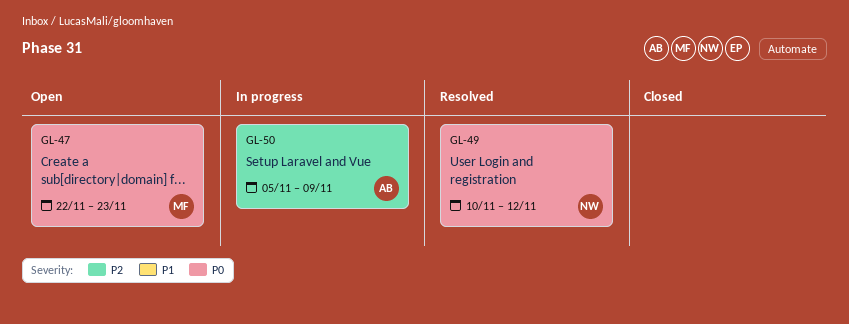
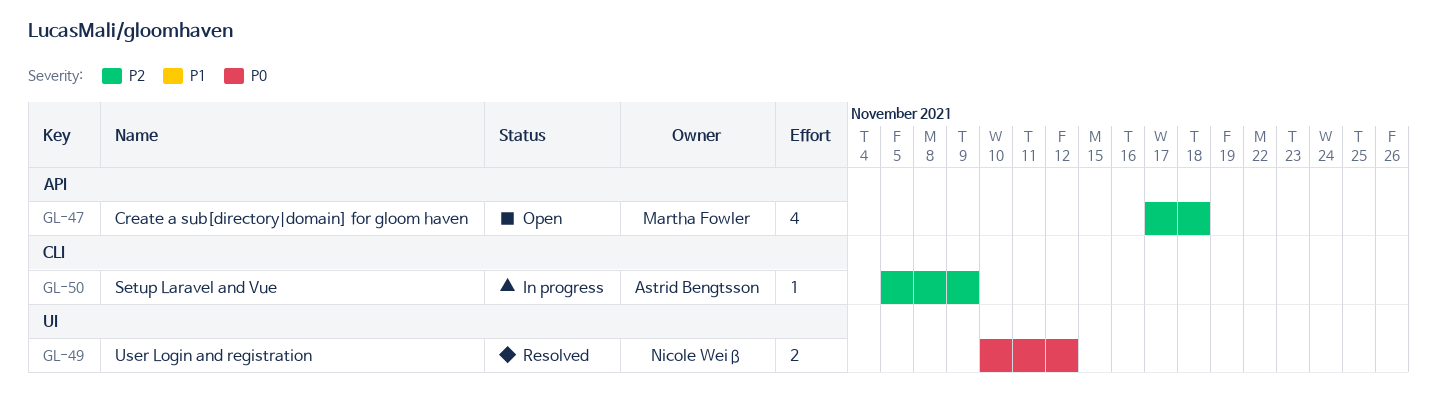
GL-47, priority: P0 -> P2
GL-47, start: Nov 22 -> Nov 17
GL-47, due: Nov 23 -> Nov 18

